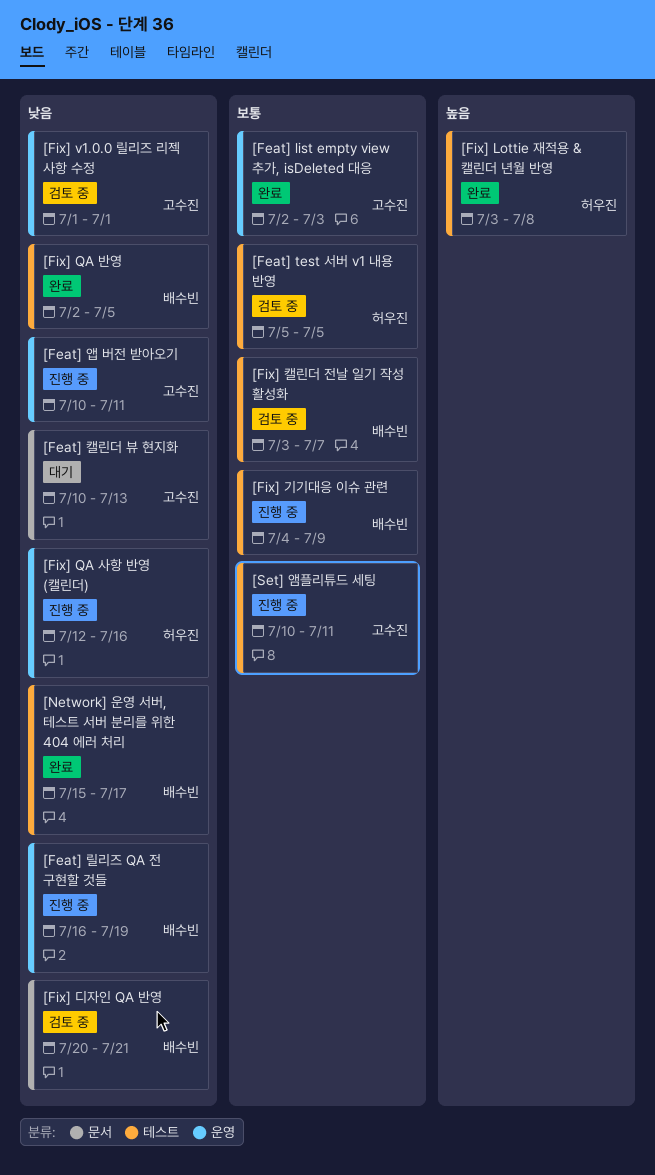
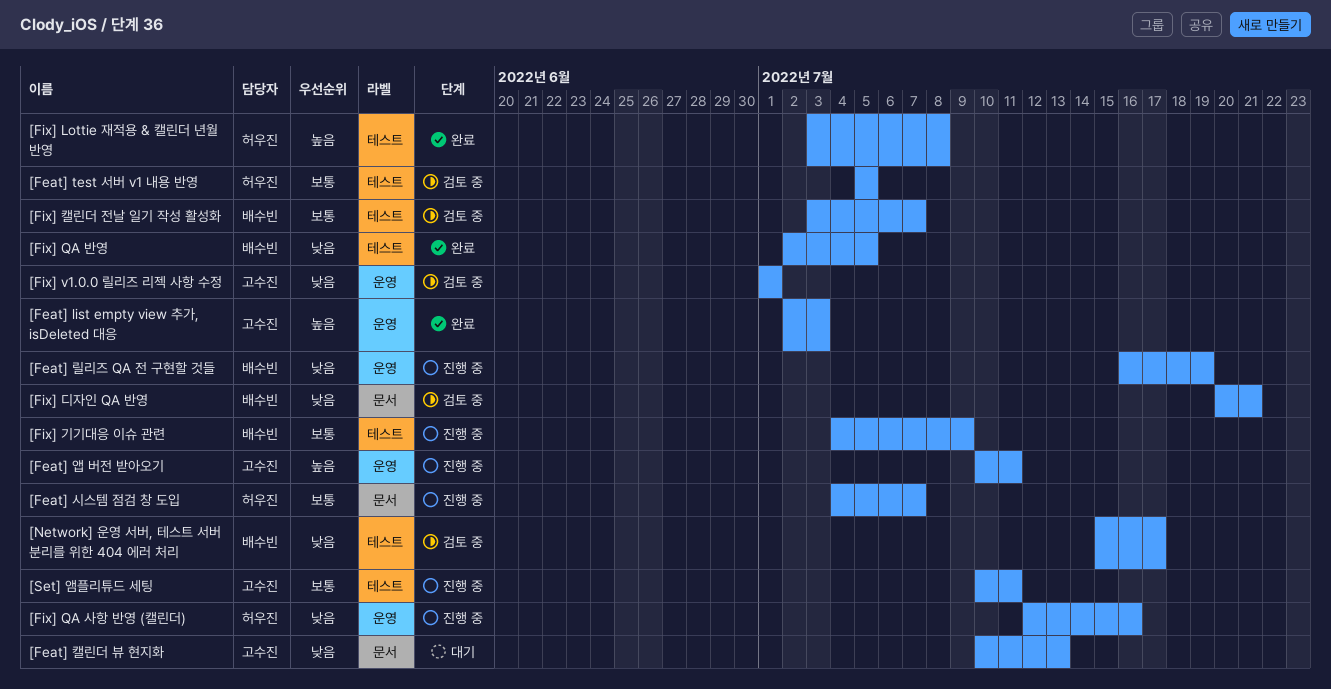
[Feat] list empty view 추가, isDeleted 대응, priority: 보통 -> 높음
[Feat] 시스템 점검 창 도입: none -> present
[Feat] 앱 버전 받아오기, priority: 낮음 -> 높음
[Network] 운영 서버, 테스트 서버 분리를 위한 404 에러 처리, status: 완료 -> 검토 중

